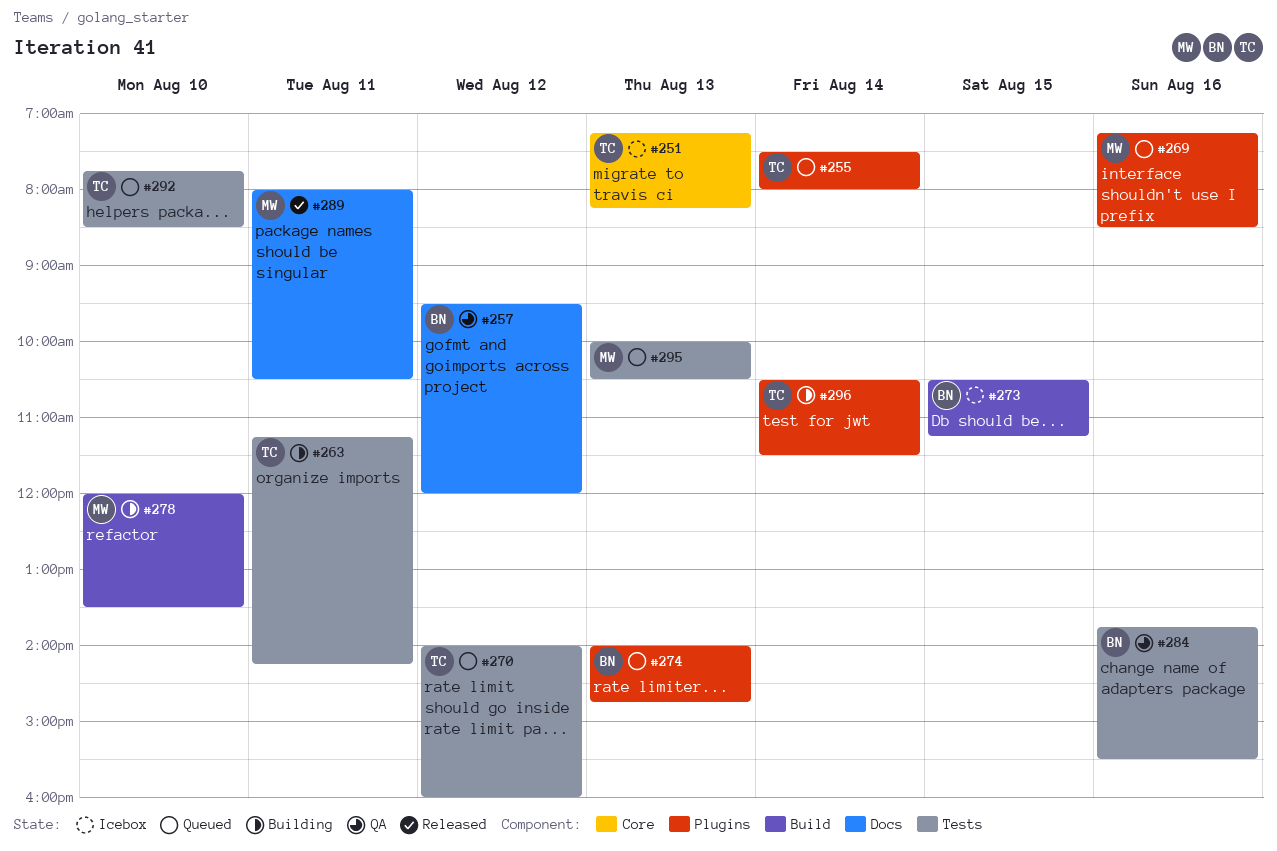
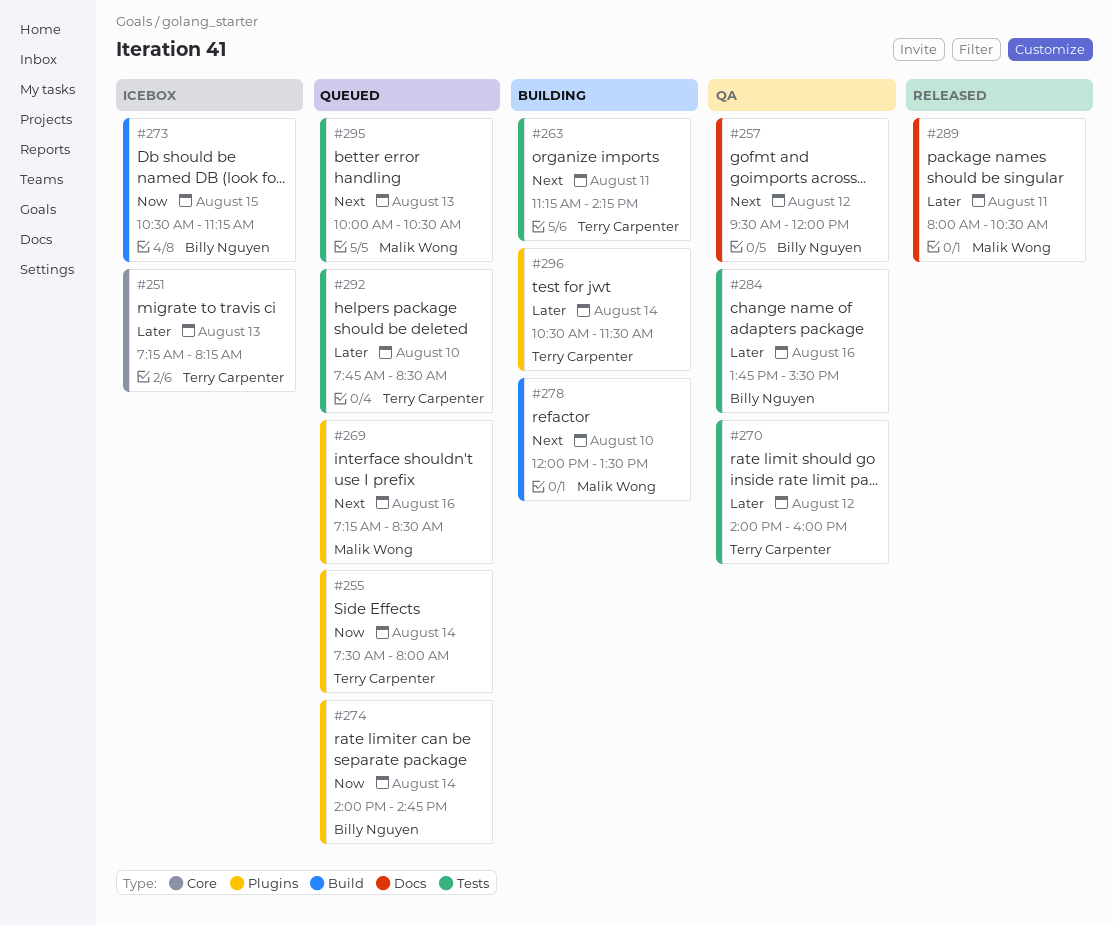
#270, status: Queued -> QA
#274, day: Aug 13 -> Aug 14

